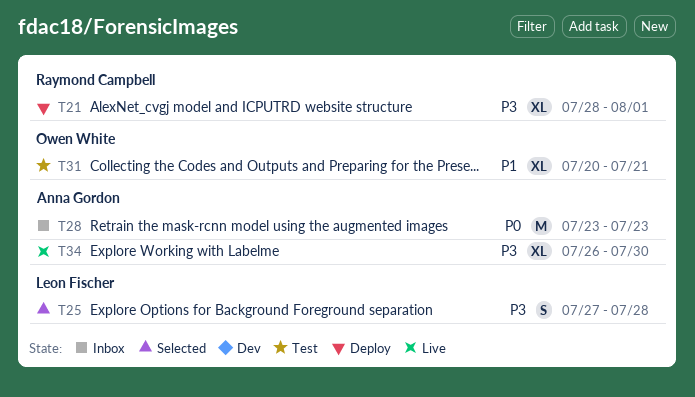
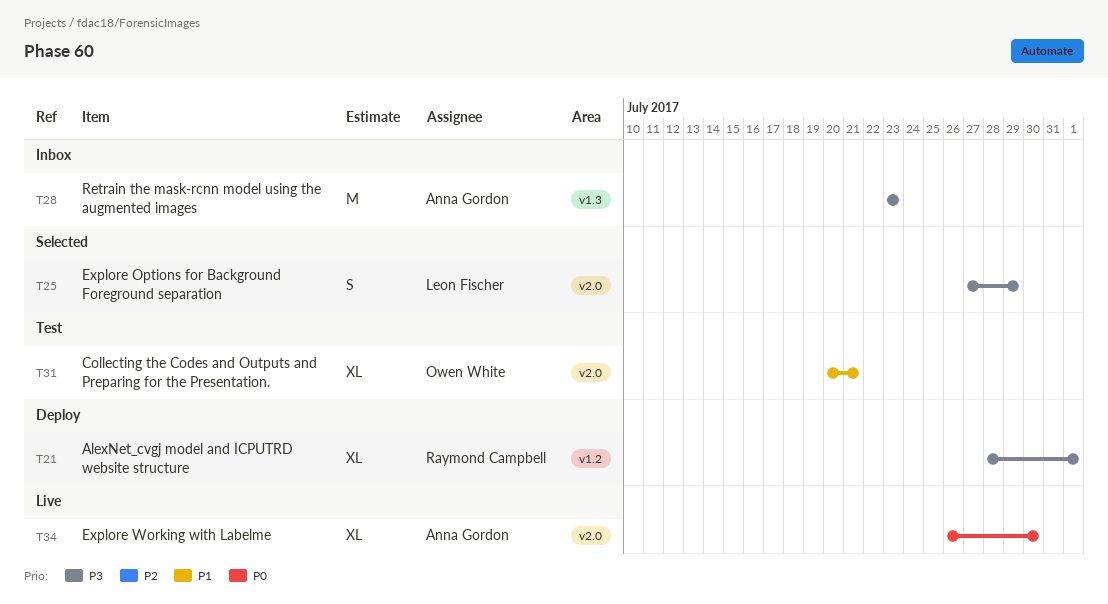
T25, due: Jul 28 -> Jul 29
T28, priority: P0 -> P3
T34, priority: P3 -> P0

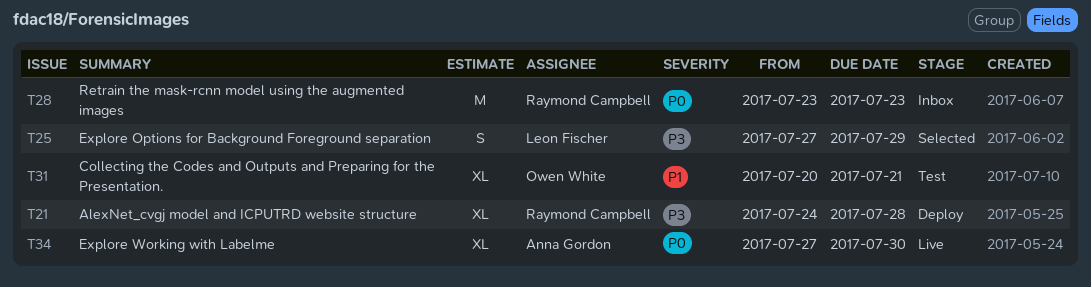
T21, start: Jul 28 -> Jul 24
T21, due: Aug 1 -> Jul 28
T28, owner: Anna Gordon -> Raymond Campbell
T28, priority: P3 -> P0
T34, start: Jul 26 -> Jul 27

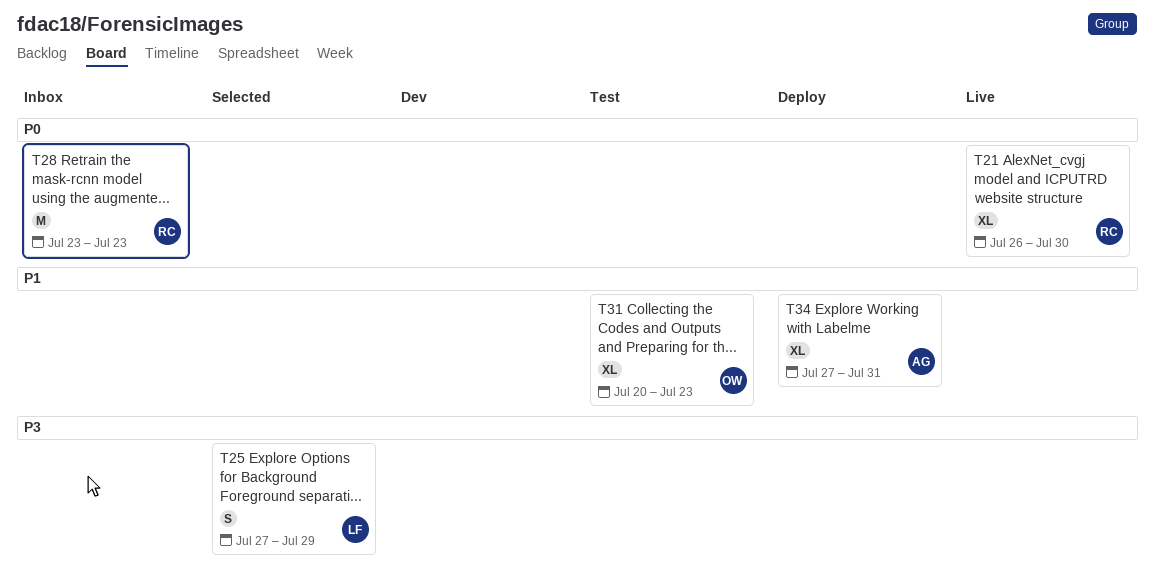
T21, status: Deploy -> Live
T21, priority: P3 -> P0
T21, start: Jul 24 -> Jul 26
T21, due: Jul 28 -> Jul 30
T31, due: Jul 21 -> Jul 23
T34, status: Live -> Deploy
T34, priority: P0 -> P1
T34, due: Jul 30 -> Jul 31

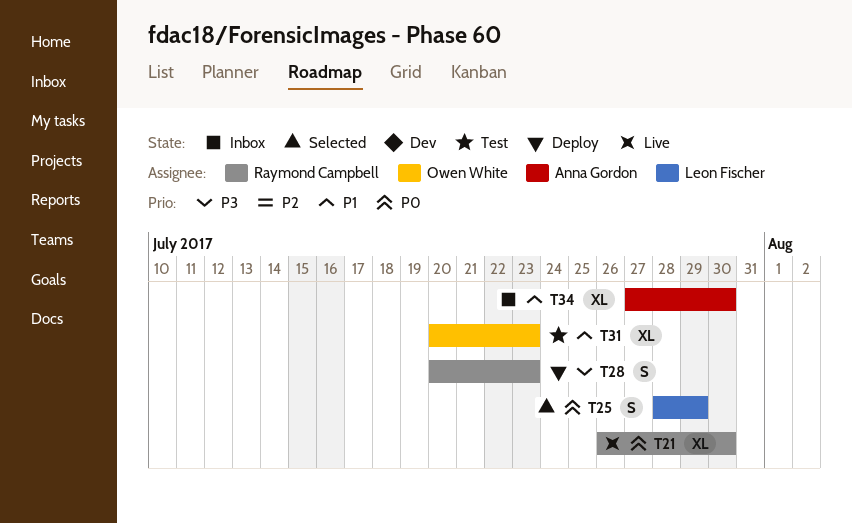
T25, priority: P3 -> P0
T25, start: Jul 27 -> Jul 28
T28, status: Inbox -> Deploy
T28, priority: P0 -> P3
T28, estimate: M -> S
T28, start: Jul 23 -> Jul 20
T34, status: Deploy -> Inbox
T34, due: Jul 31 -> Jul 30

